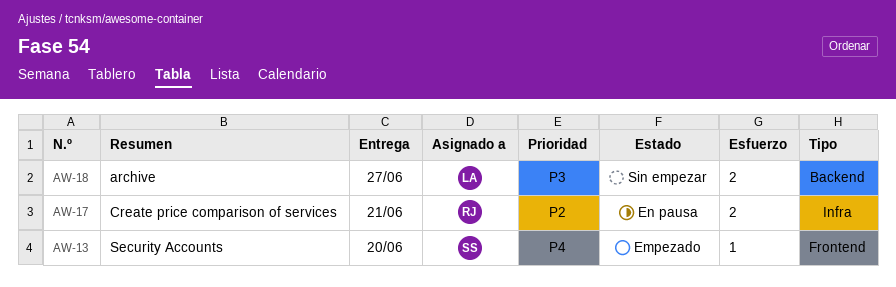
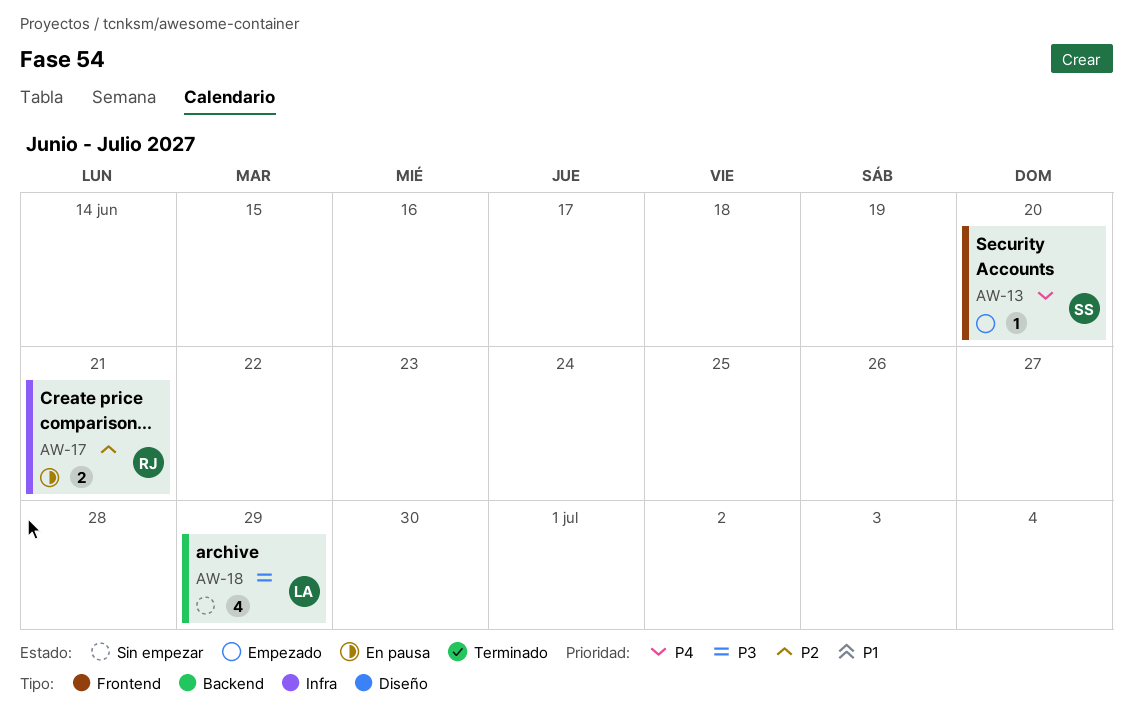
AW-18, estimate: 2 -> 4
AW-18, due: Jun 27 -> Jun 29

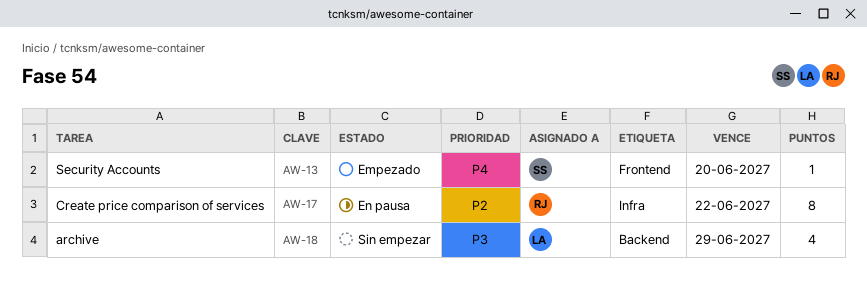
AW-17, estimate: 2 -> 8
AW-17, due: Jun 21 -> Jun 22

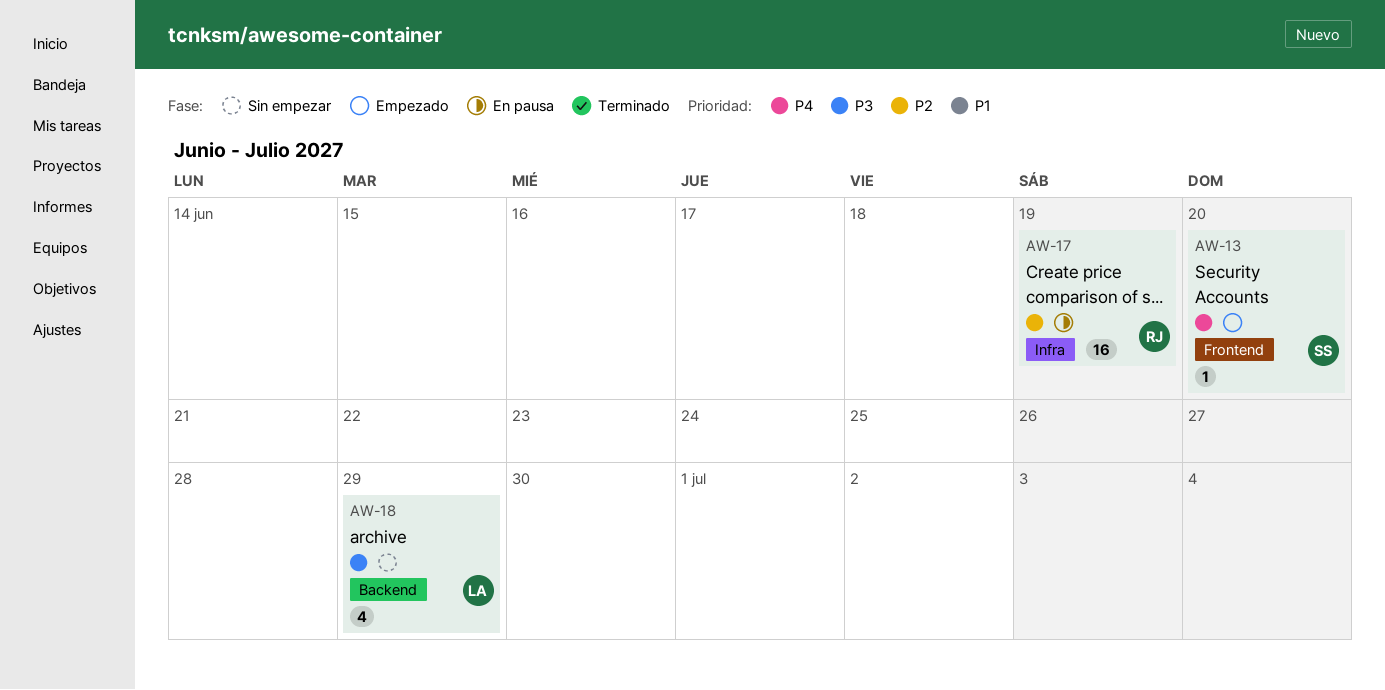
AW-17, estimate: 8 -> 16
AW-17, due: Jun 22 -> Jun 19

